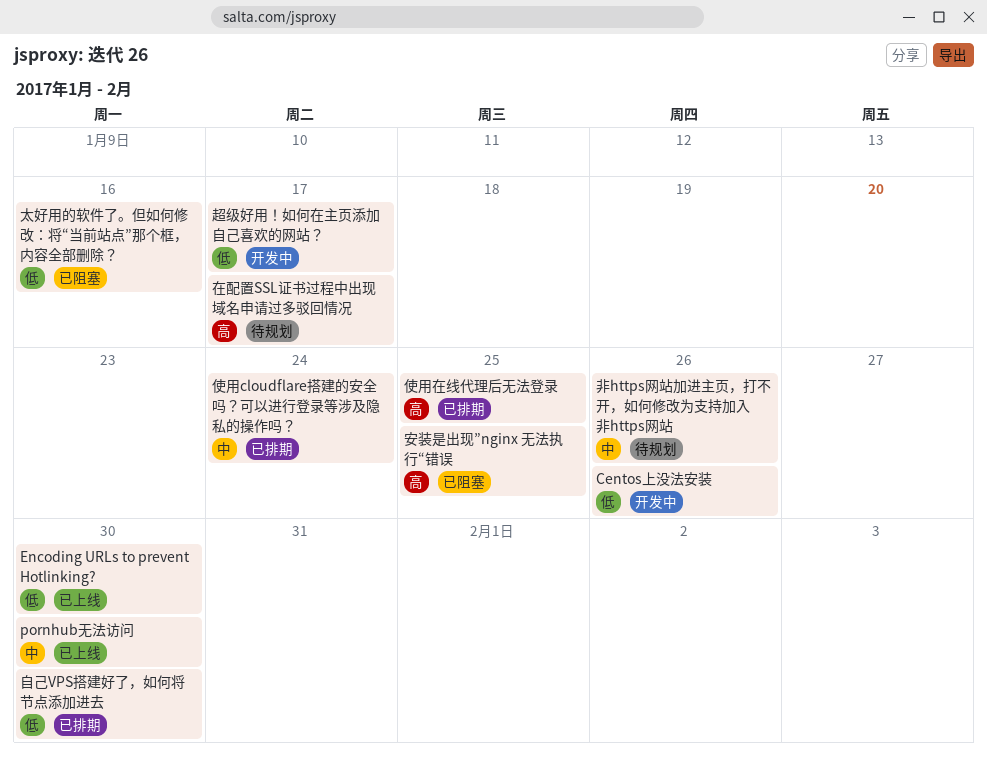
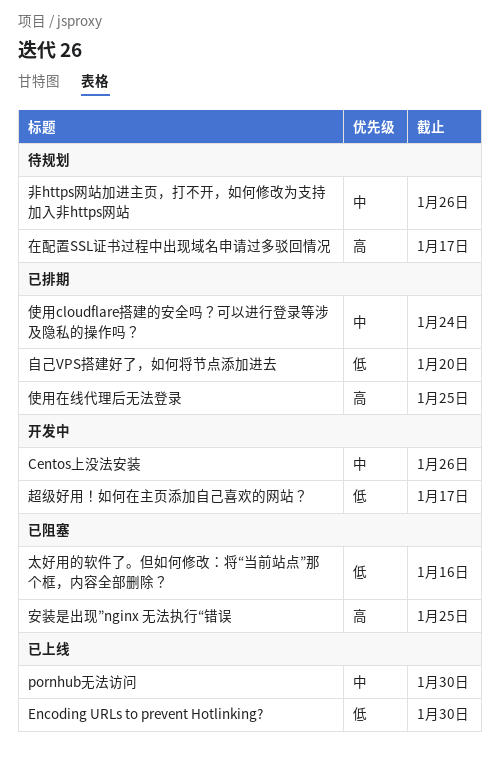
Centos上没法安装, priority: 低 -> 中
自己VPS搭建好了，如何将节点添加进去, due: Jan 30 -> Jan 20

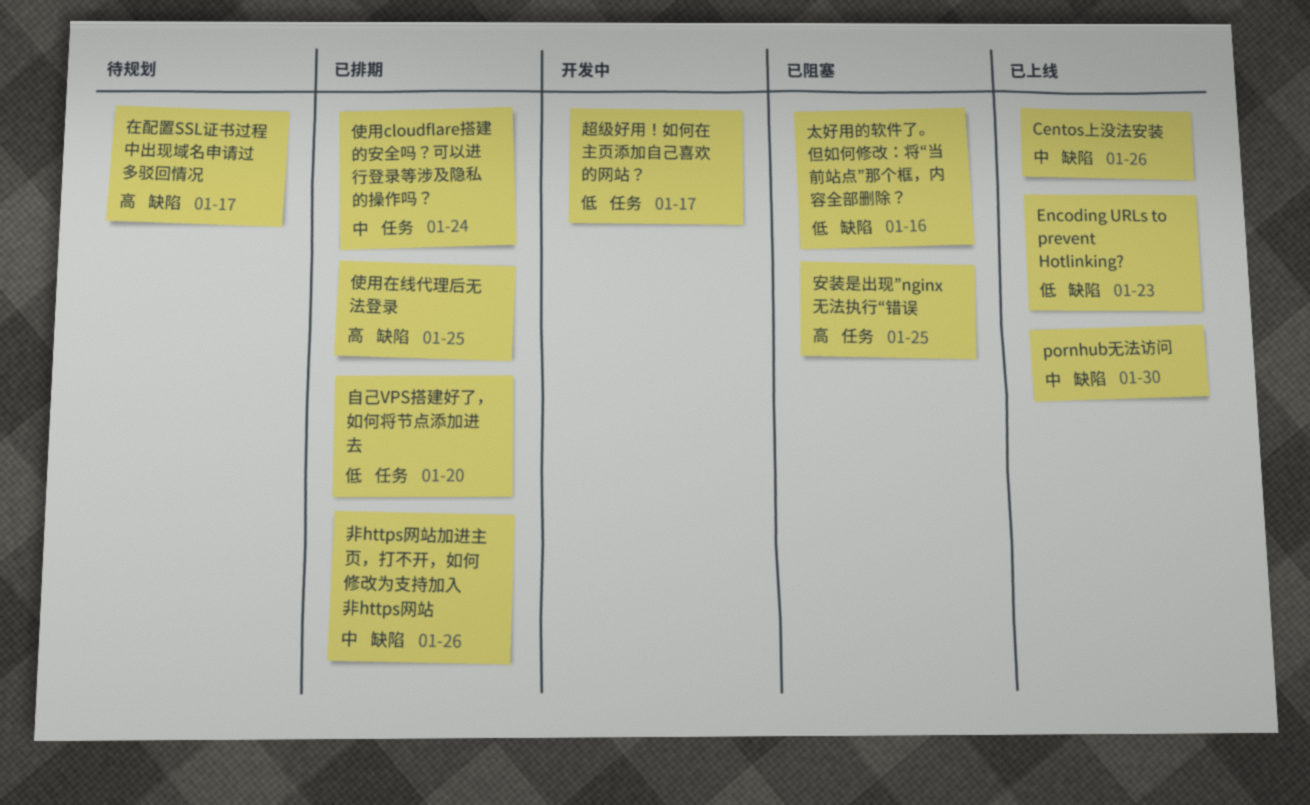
Centos上没法安装, status: 开发中 -> 已上线
Encoding URLs to prevent Hotlinking?, due: Jan 30 -> Jan 23
非https网站加进主页，打不开，如何修改为支持加入非https网站, status: 待规划 -> 已排期

